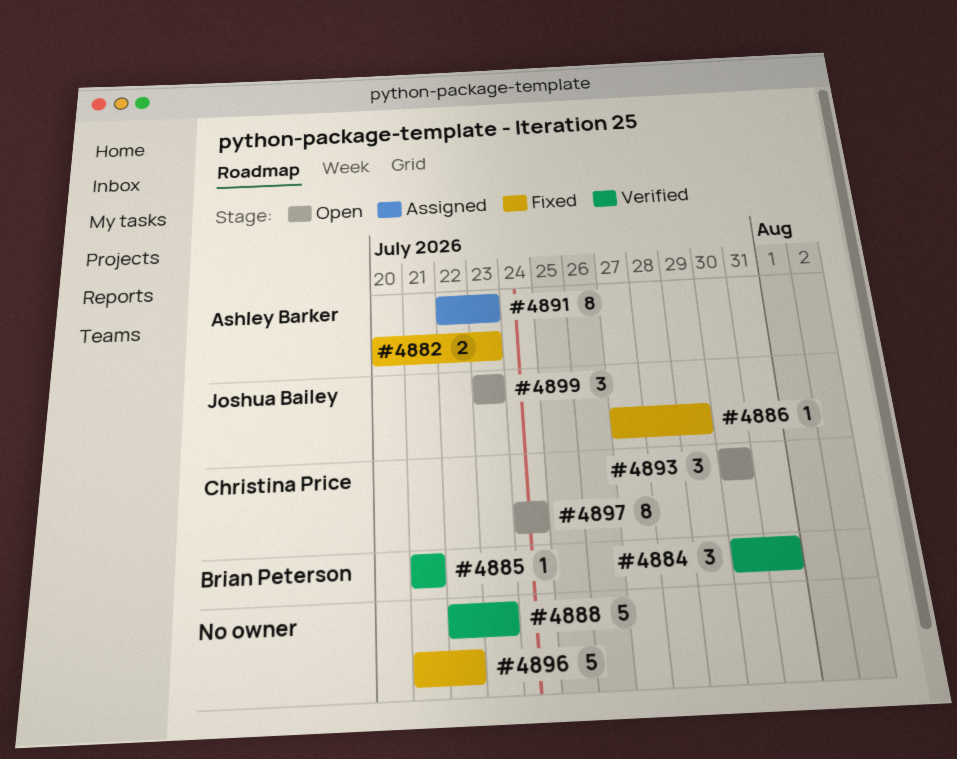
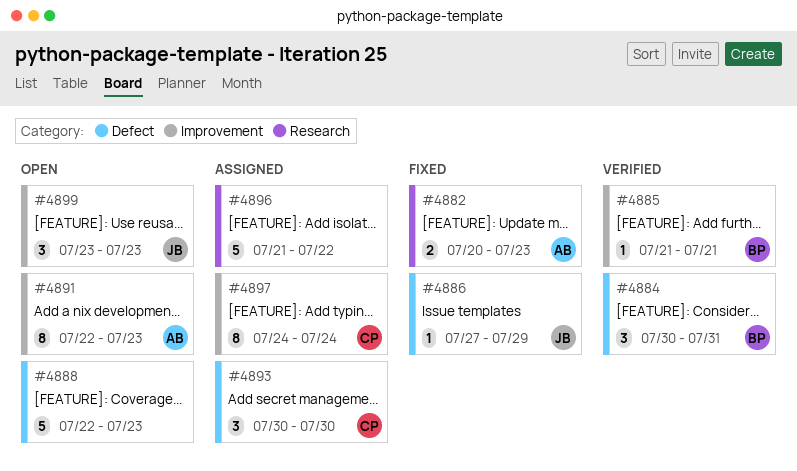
#4888, status: Verified -> Open
#4891, status: Assigned -> Open
#4893, status: Open -> Assigned
#4896, status: Fixed -> Assigned
#4897, status: Open -> Assigned

